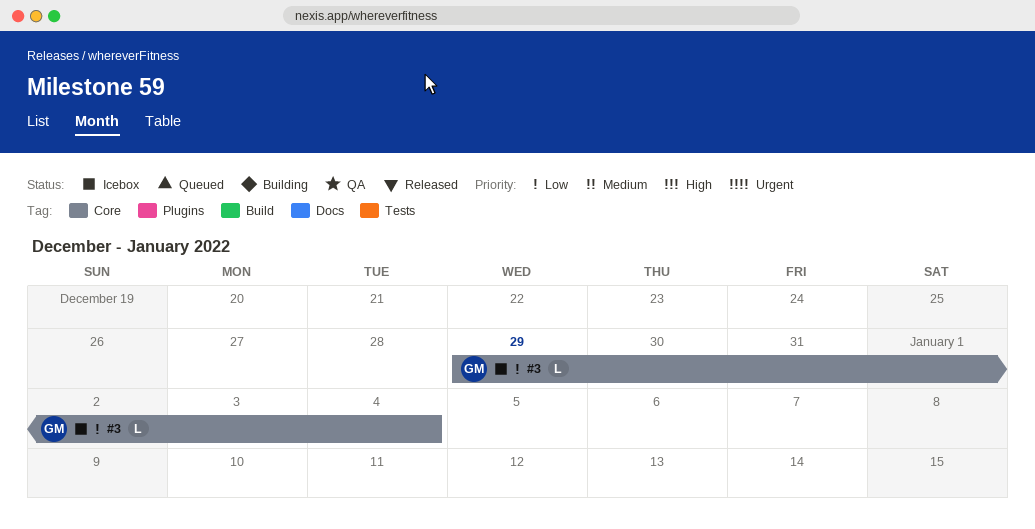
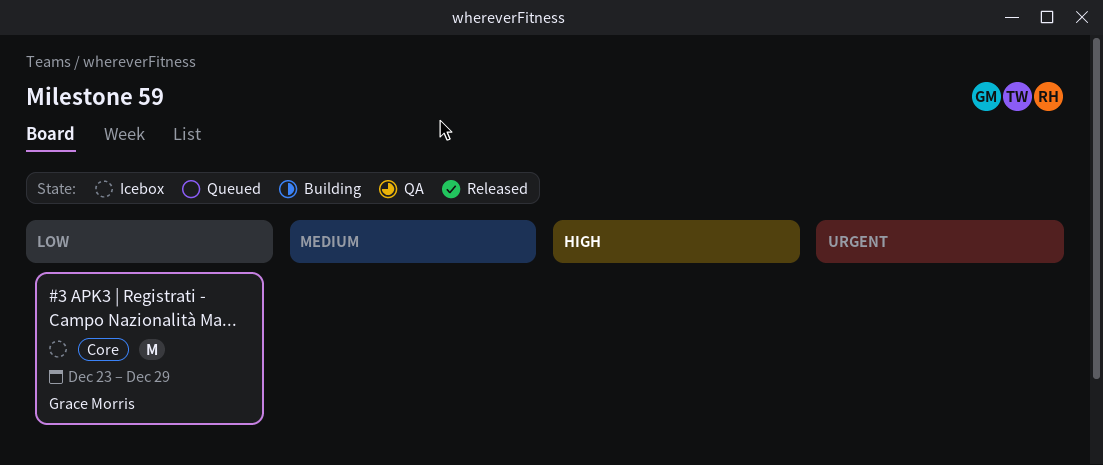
#3, estimate: L -> M
#3, start: Dec 29 -> Dec 23
#3, due: Jan 4 -> Dec 29

